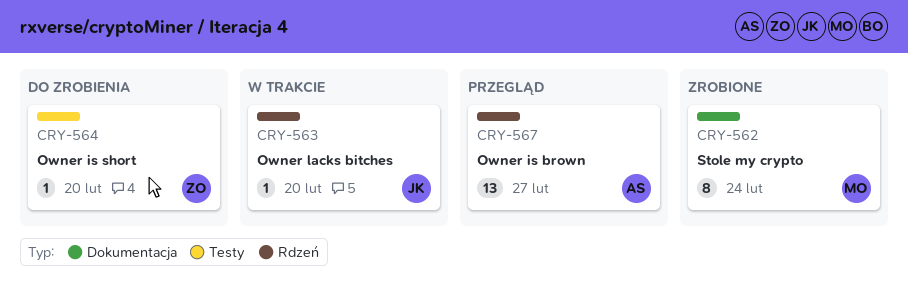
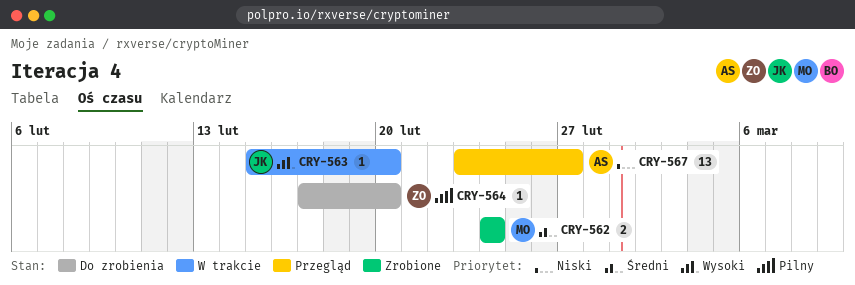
CRY-562, estimate: 8 -> 2

